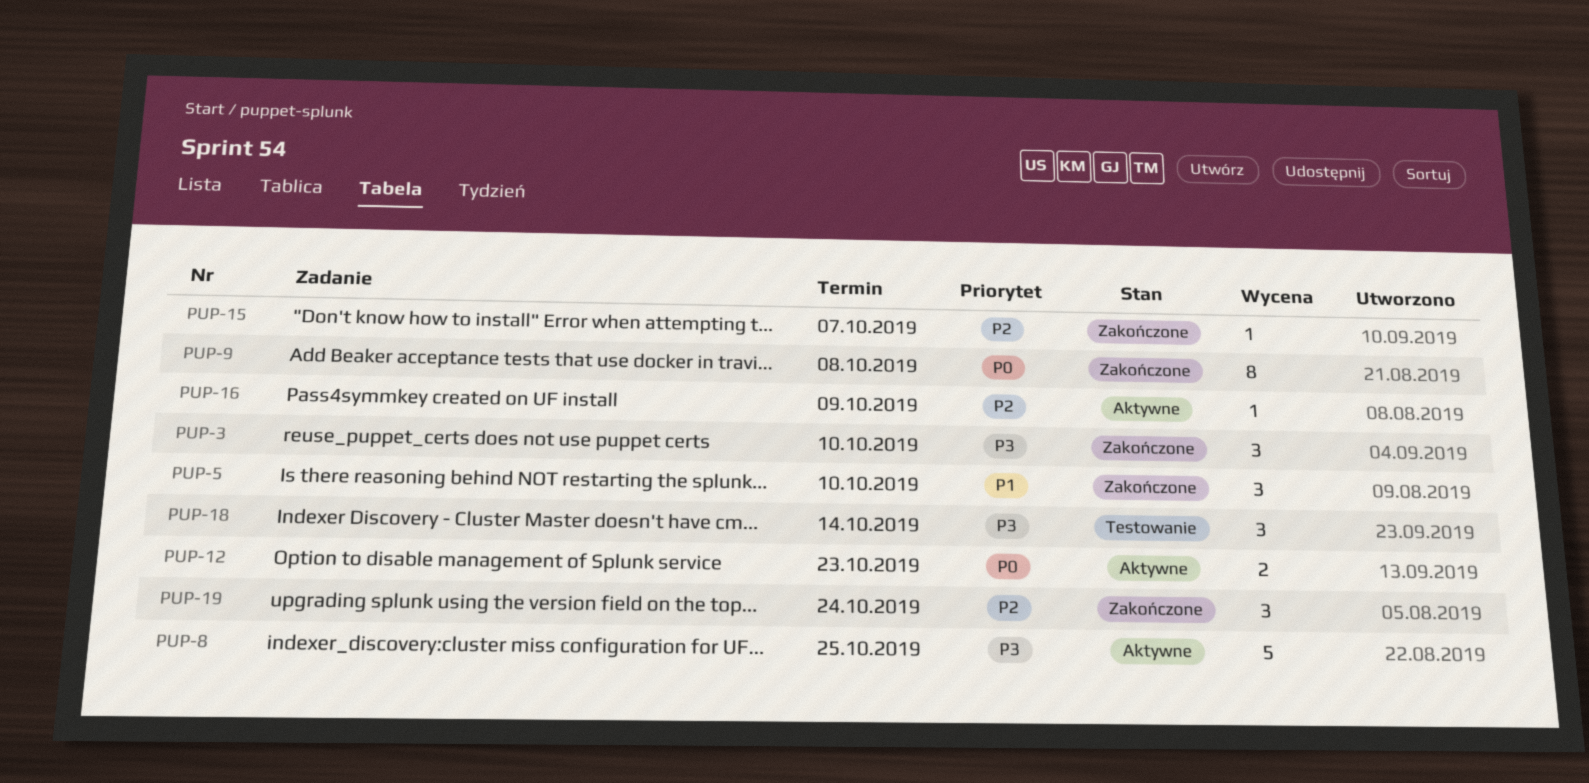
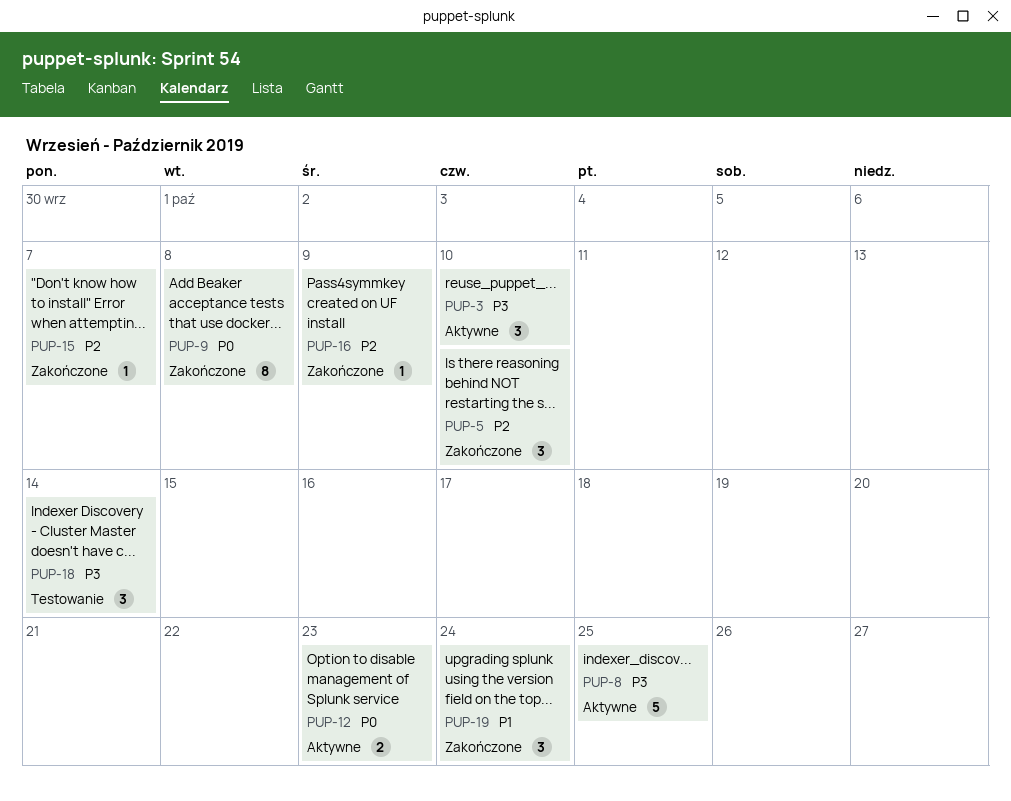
PUP-3, status: Zakończone -> Aktywne
PUP-5, priority: P1 -> P2
PUP-16, status: Aktywne -> Zakończone
PUP-19, priority: P2 -> P1

